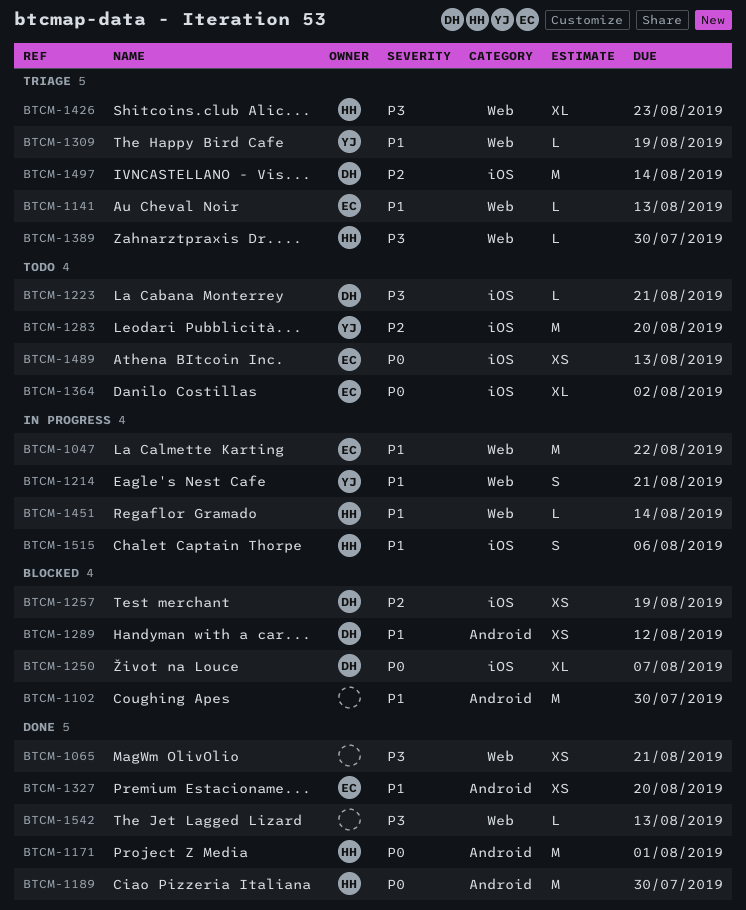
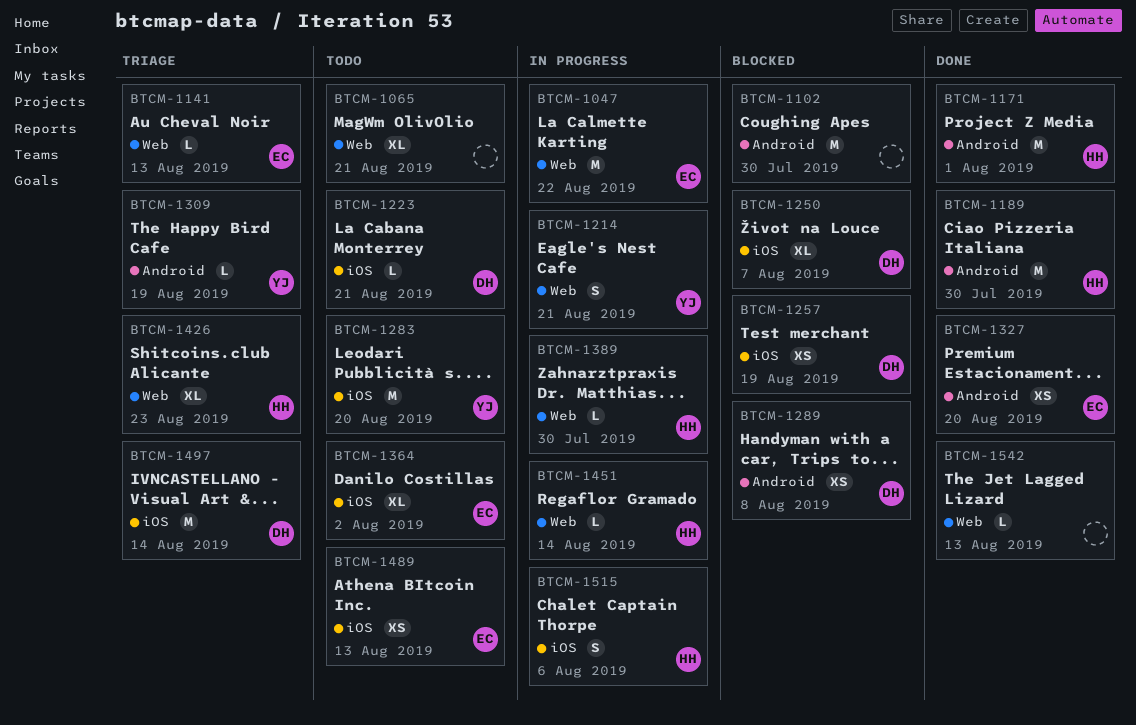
BTCM-1065, status: Done -> Todo
BTCM-1065, estimate: XS -> XL
BTCM-1289, due: Aug 12 -> Aug 8
BTCM-1309, label: Web -> Android
BTCM-1389, status: Triage -> In progress

